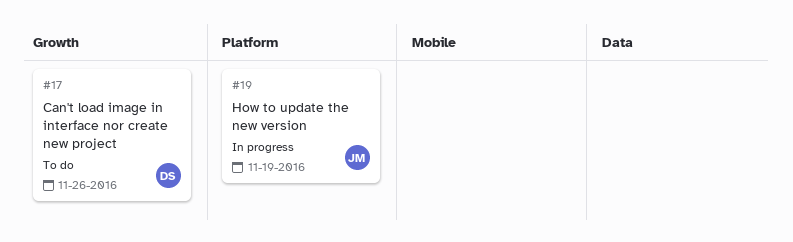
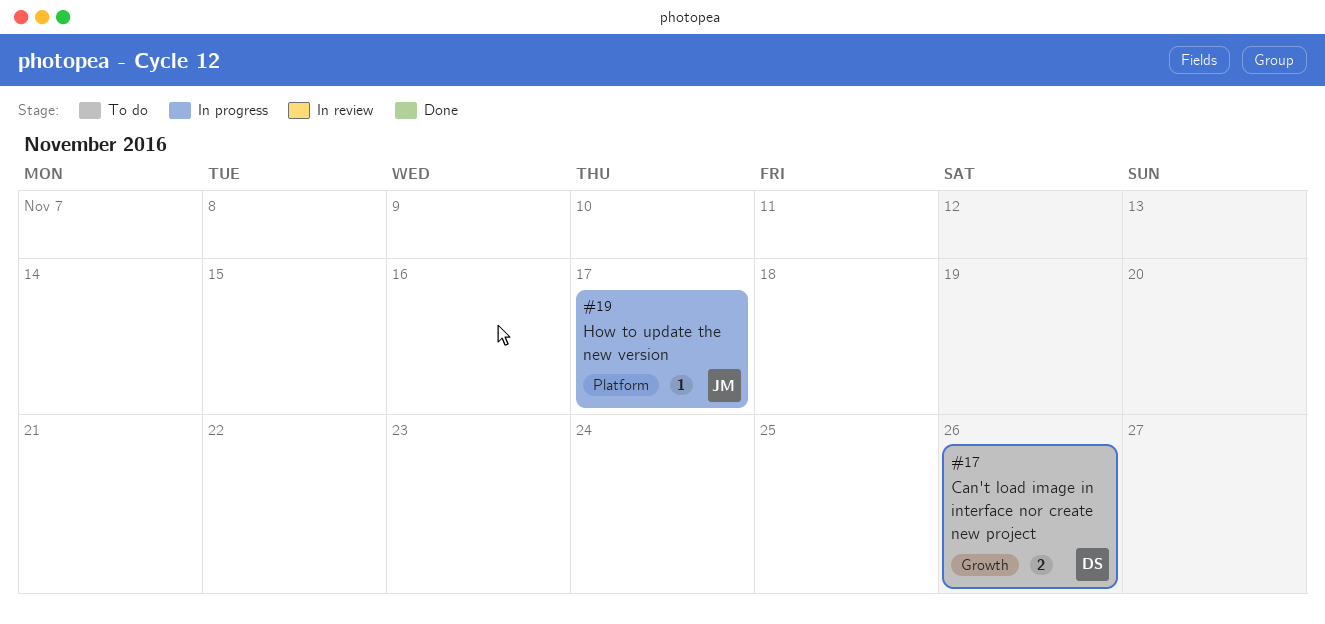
#19, due: Nov 19 -> Nov 17

